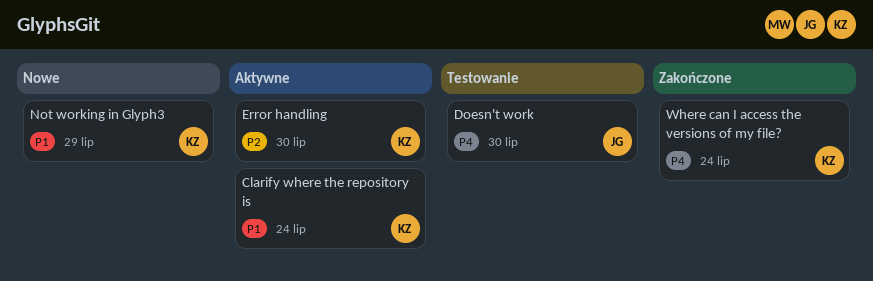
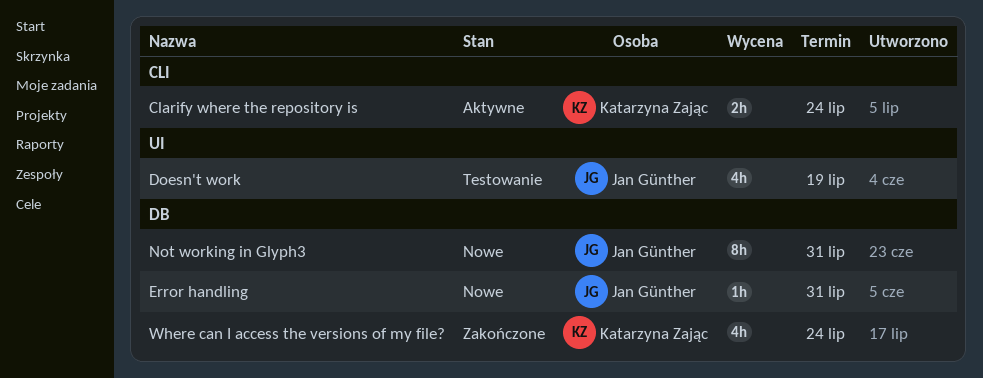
Doesn't work, due: Jul 30 -> Jul 19
Error handling, status: Aktywne -> Nowe
Error handling, owner: Katarzyna Zając -> Jan Günther
Error handling, due: Jul 30 -> Jul 31
Not working in Glyph3, owner: Katarzyna Zając -> Jan Günther
Not working in Glyph3, due: Jul 29 -> Jul 31

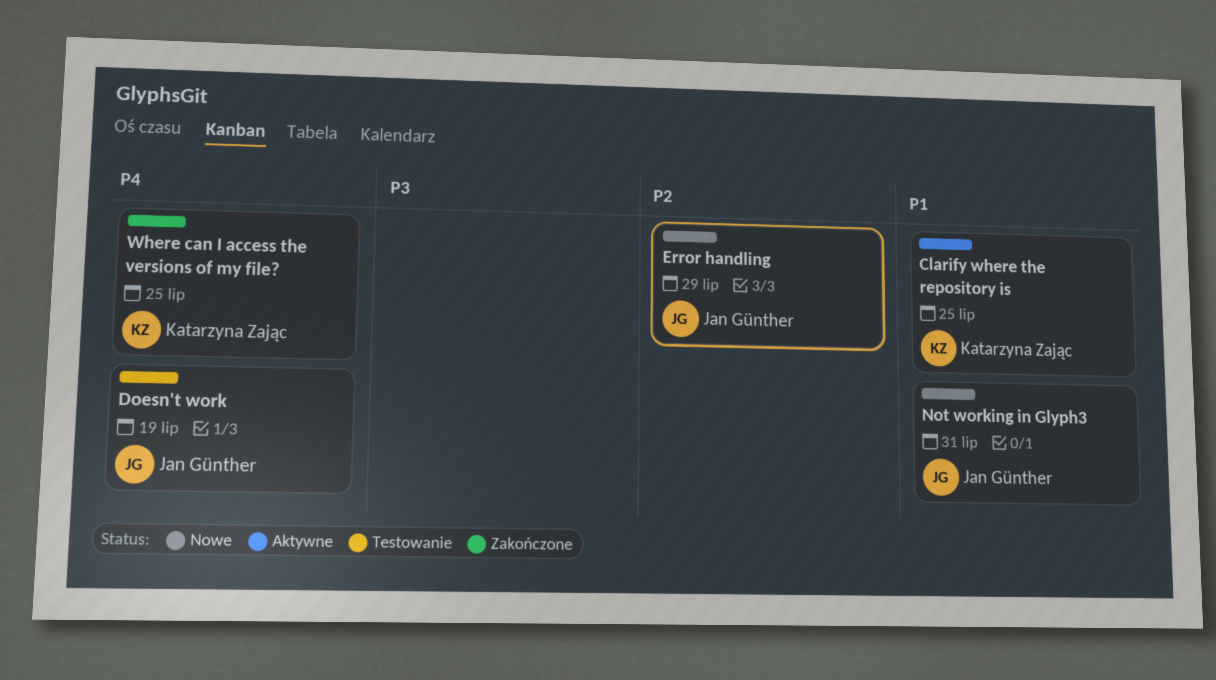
Clarify where the repository is, due: Jul 24 -> Jul 25
Error handling, due: Jul 31 -> Jul 29
Where can I access the versions of my file?, due: Jul 24 -> Jul 25

